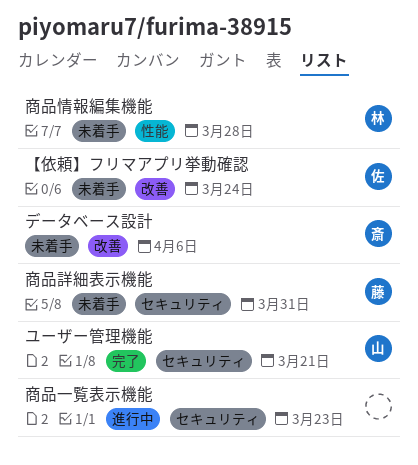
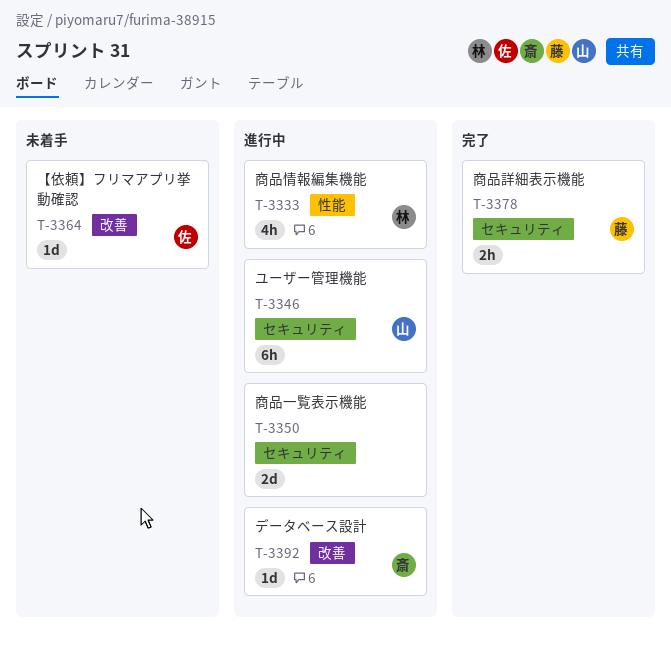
データベース設計, status: 未着手 -> 進行中
ユーザー管理機能, status: 完了 -> 進行中
商品情報編集機能, status: 未着手 -> 進行中
商品詳細表示機能, status: 未着手 -> 完了

